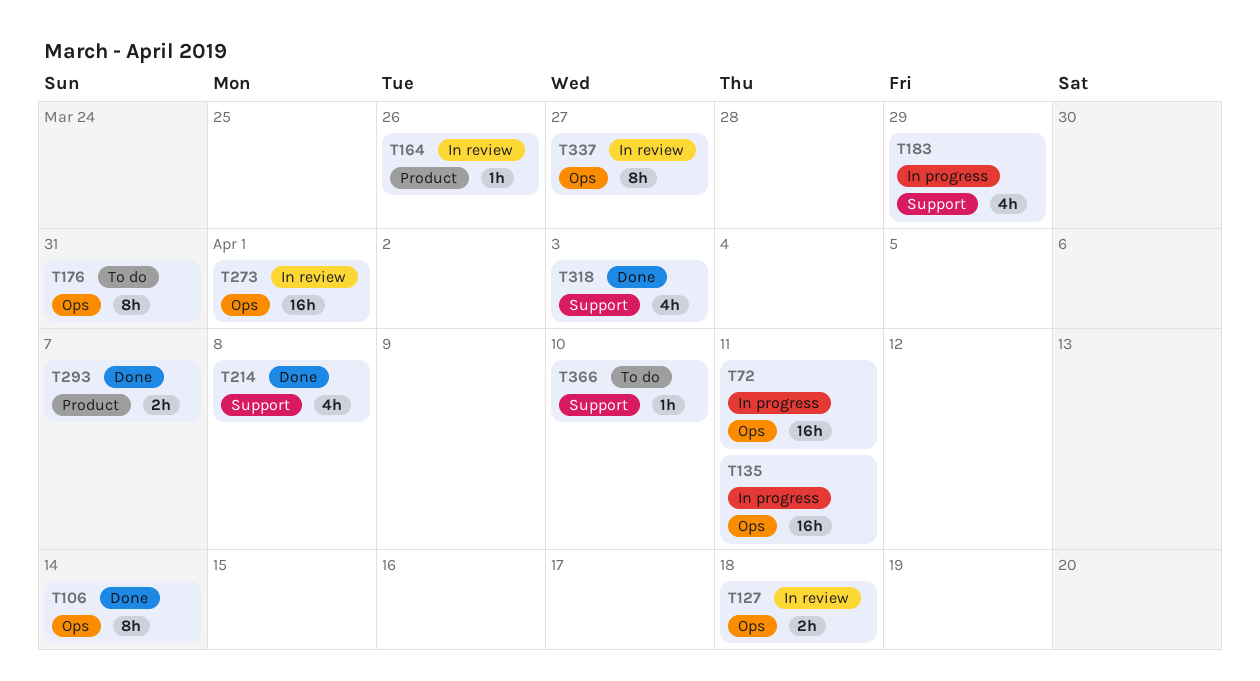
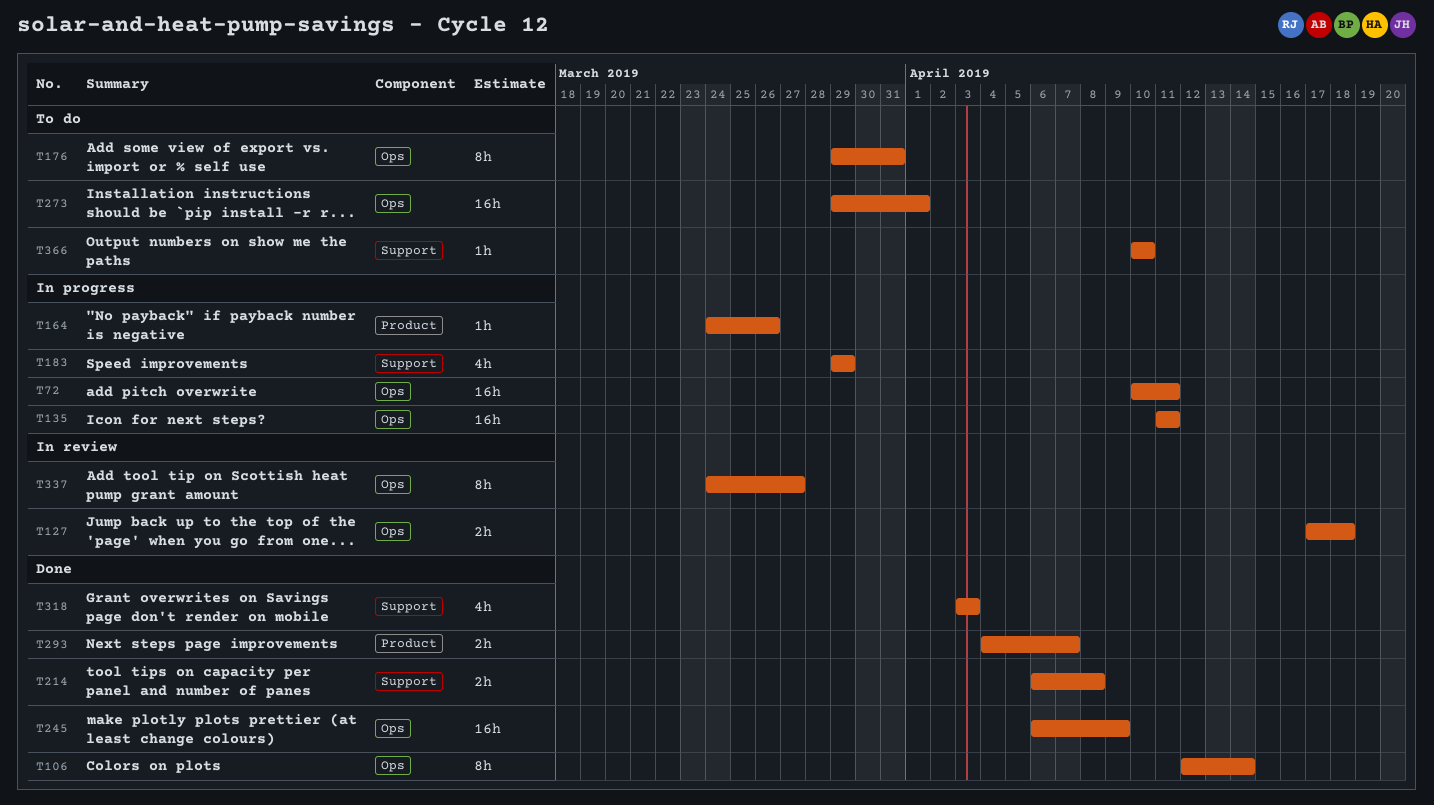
T164, status: In review -> In progress
T214, estimate: 4h -> 2h
T245: none -> present
T273, status: In review -> To do

